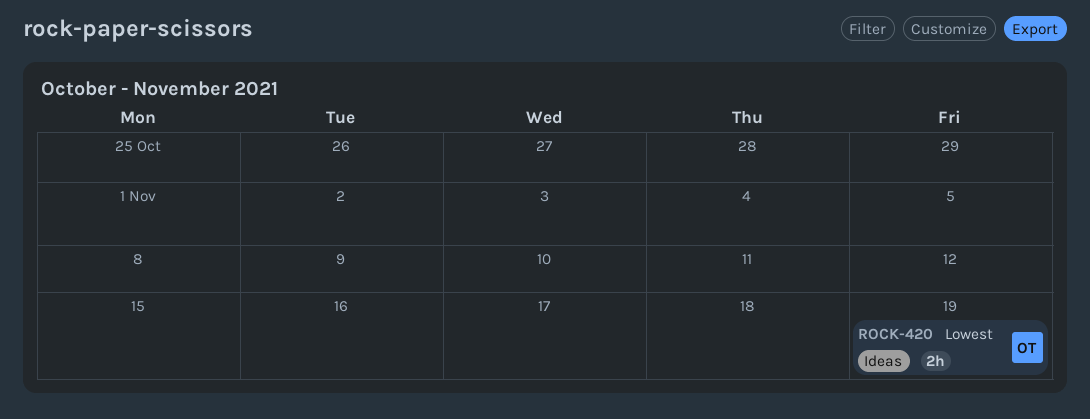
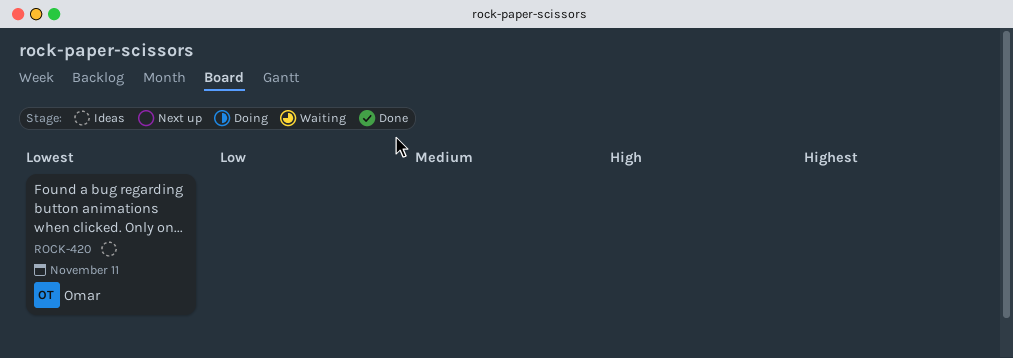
ROCK-420, due: Nov 19 -> Nov 11

